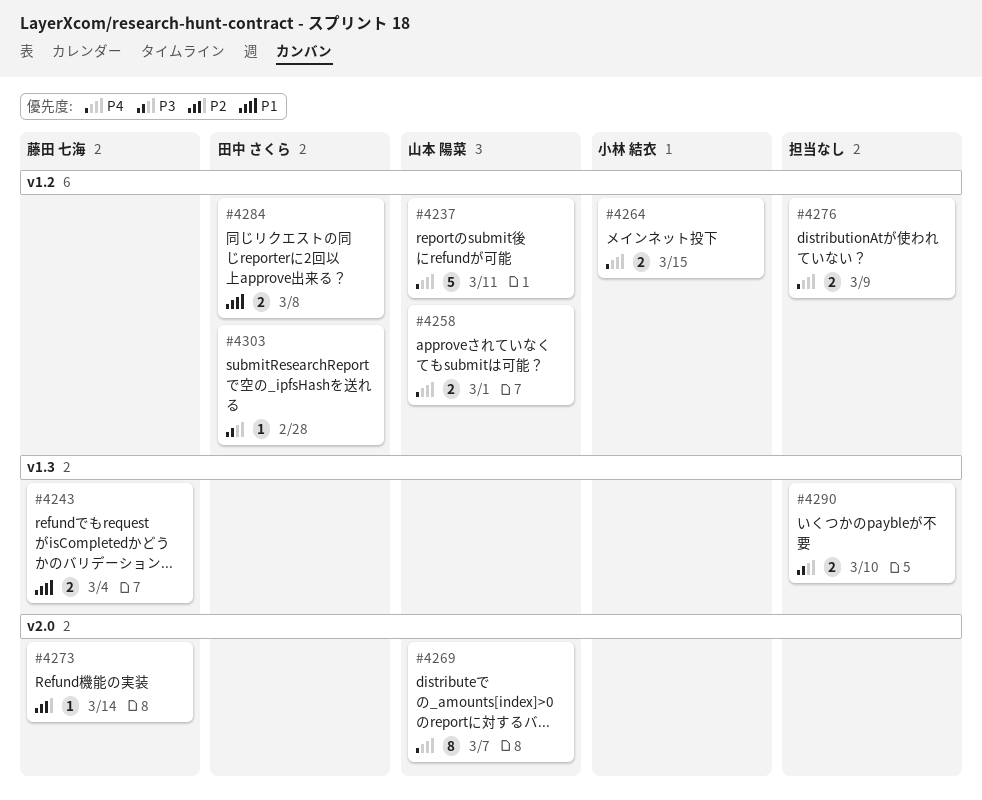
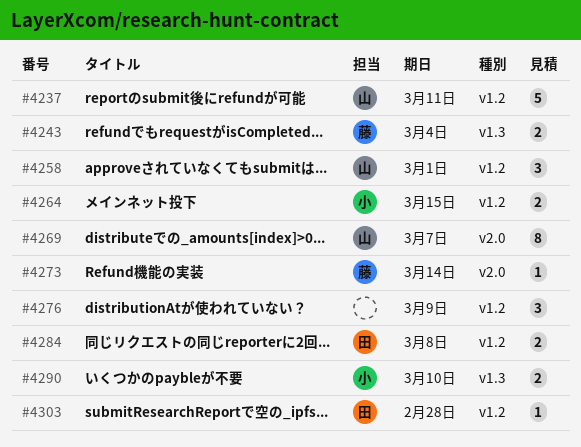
#4258, estimate: 2 -> 3
#4276, estimate: 2 -> 3
#4290, owner: none -> 小林 結衣

